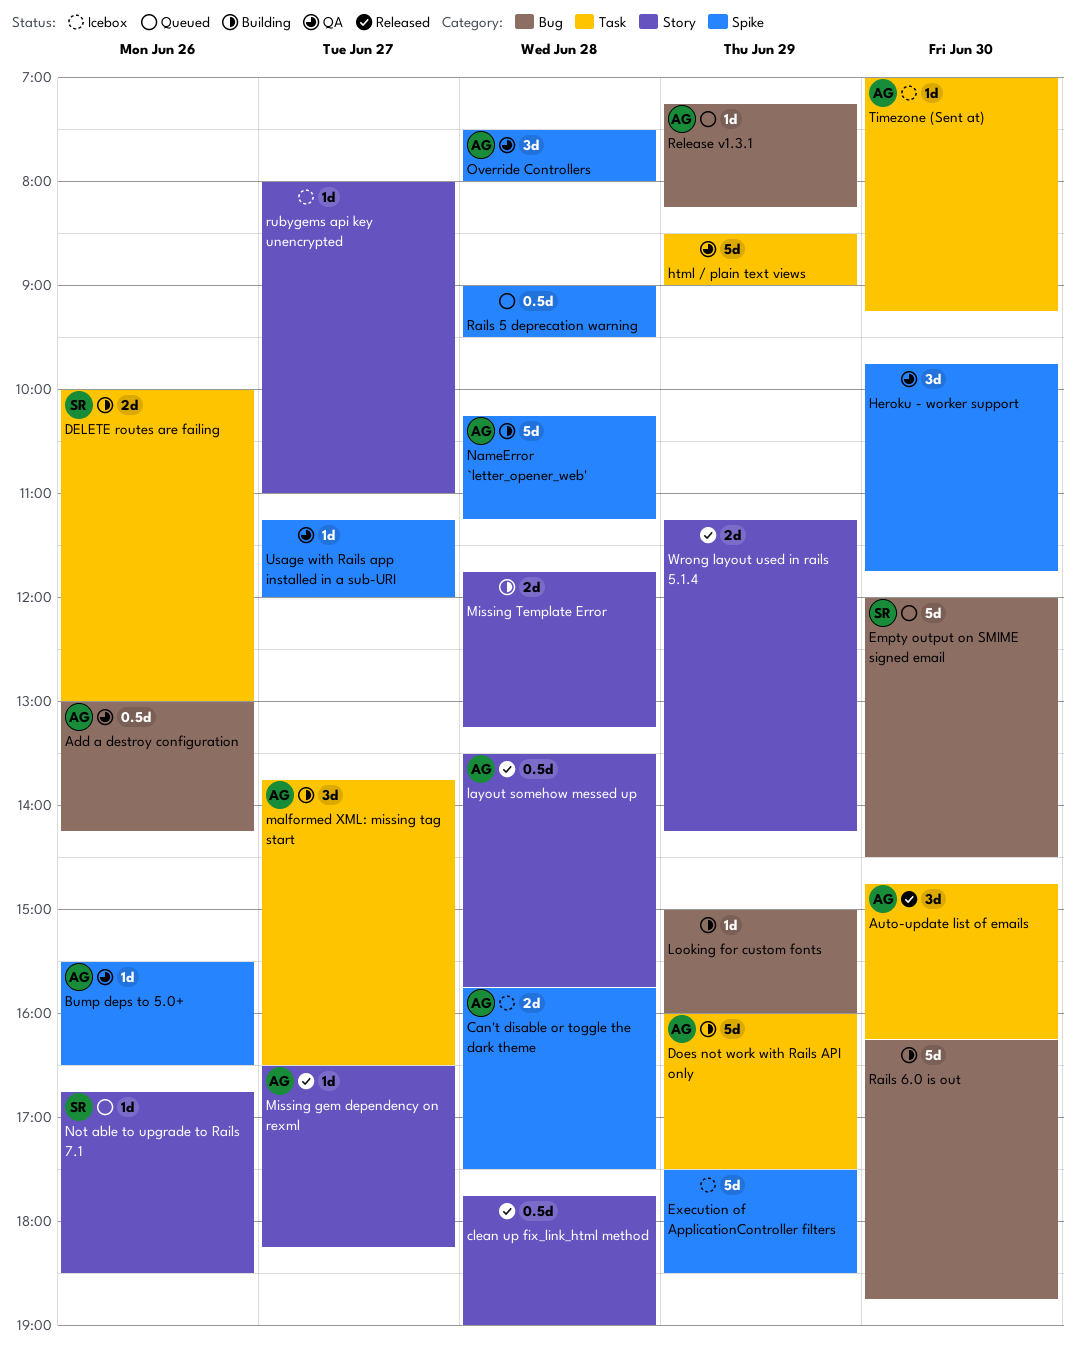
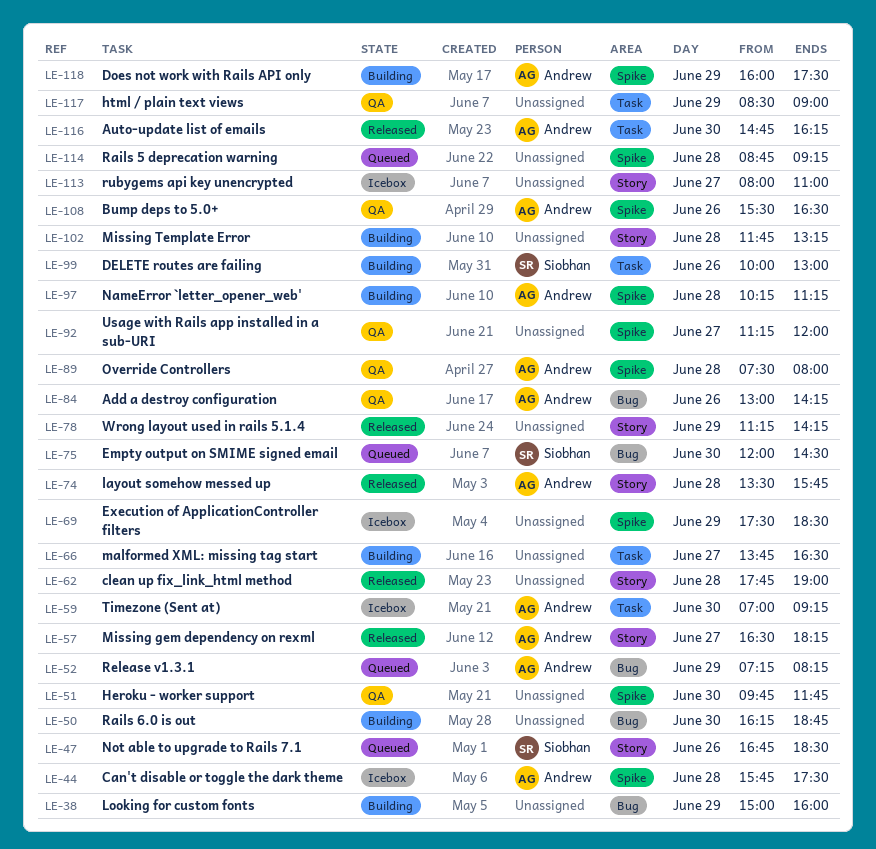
Does not work with Rails API only, label: Task -> Spike
malformed XML: missing tag start, owner: Andrew -> none
Rails 5 deprecation warning, begins: 09:00 -> 08:45
Rails 5 deprecation warning, ends: 09:30 -> 09:15

